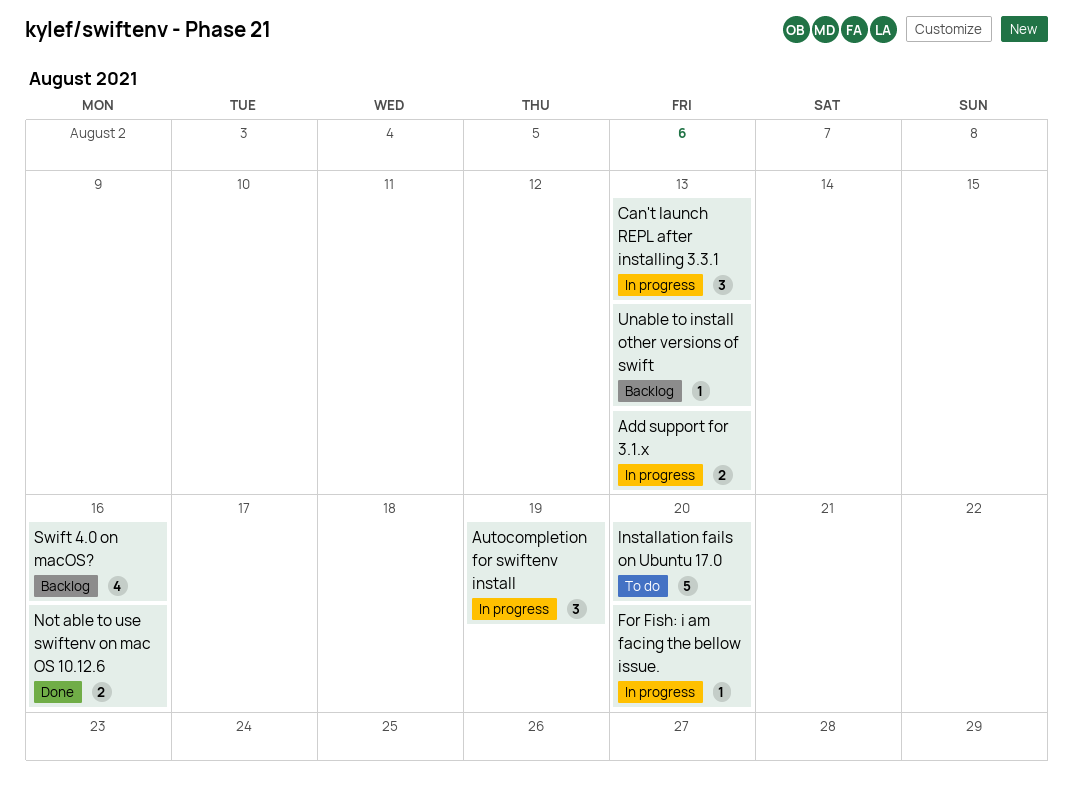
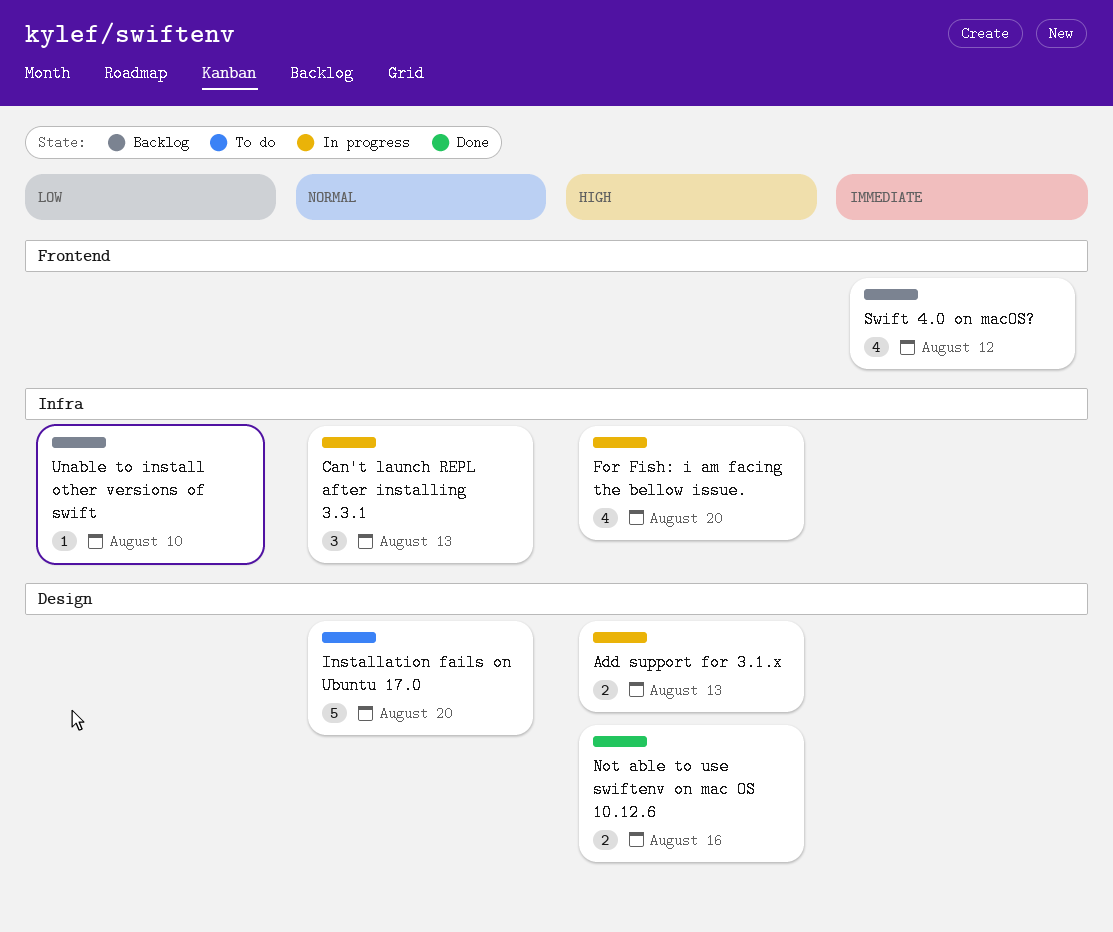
Autocompletion for swiftenv install: present -> none
For Fish: i am facing the bellow issue., estimate: 1 -> 4
Swift 4.0 on macOS?, due: Aug 16 -> Aug 12
Unable to install other versions of swift, due: Aug 13 -> Aug 10

